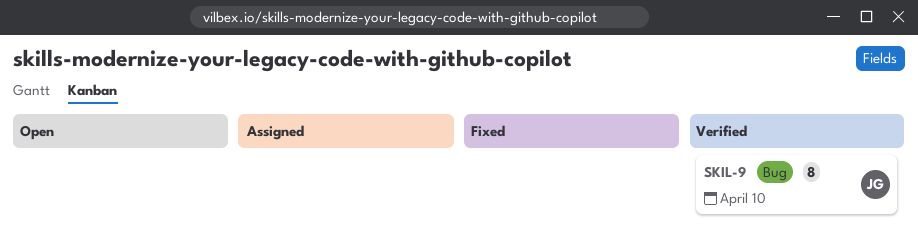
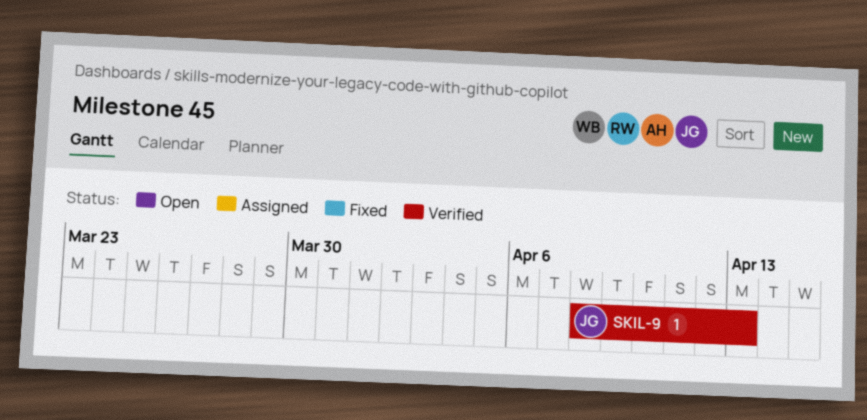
SKIL-9, estimate: 8 -> 1
SKIL-9, due: Apr 10 -> Apr 13

